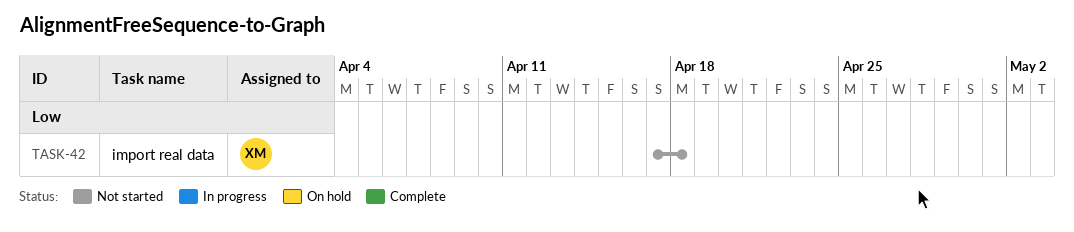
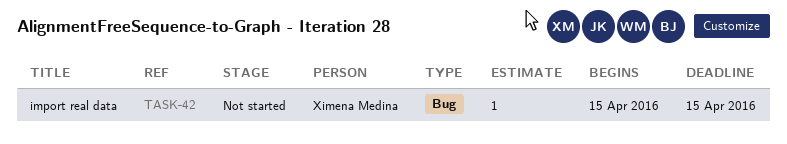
TASK-42, start: Apr 17 -> Apr 15
TASK-42, due: Apr 18 -> Apr 15

